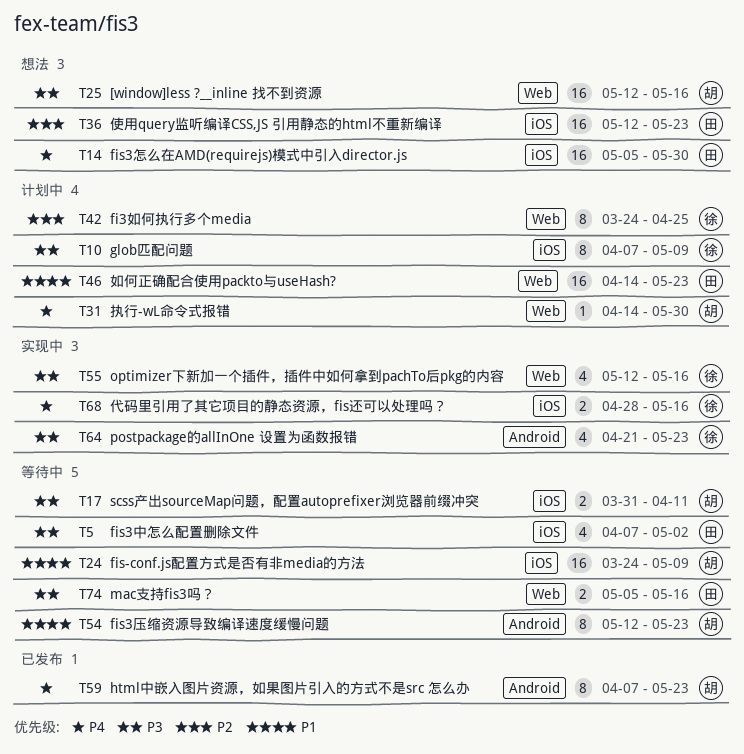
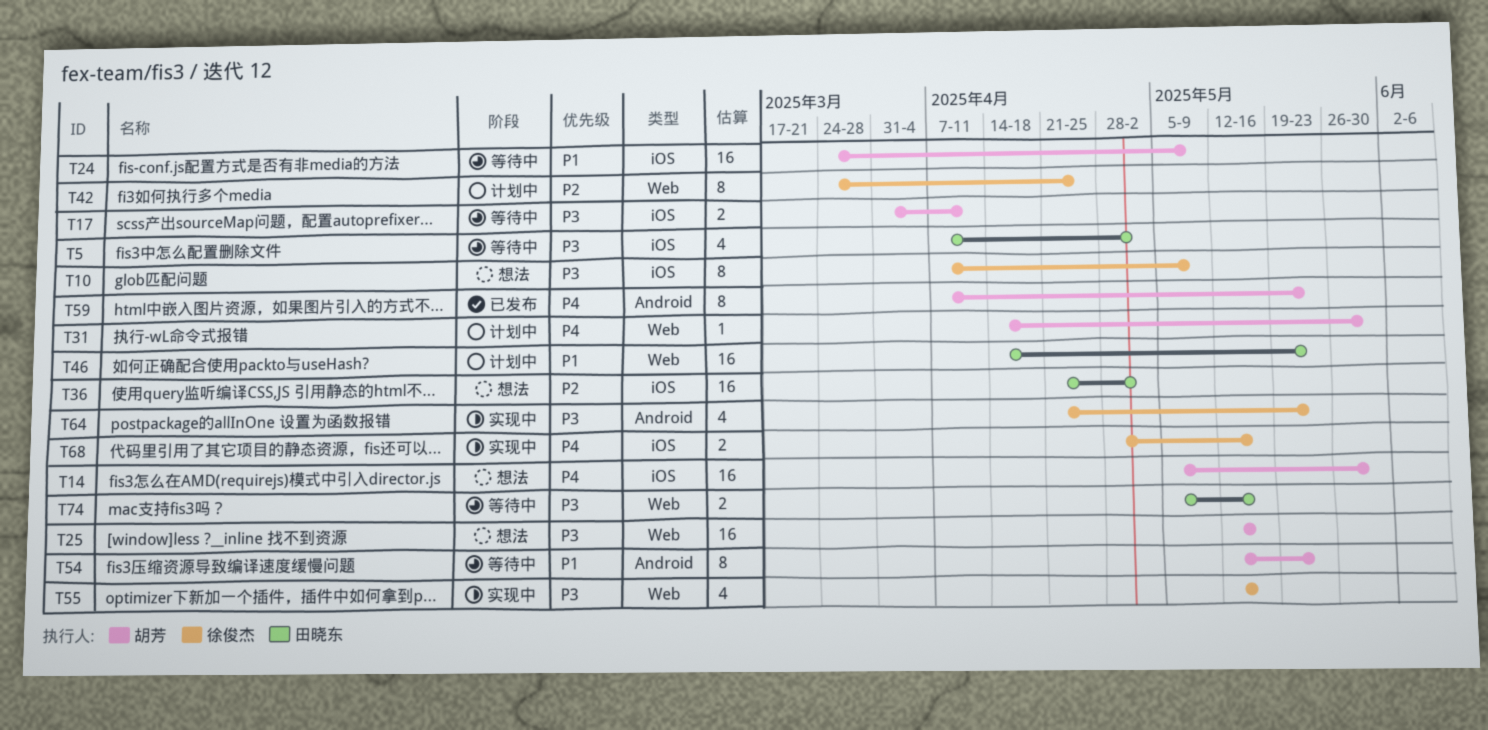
T10, status: 计划中 -> 想法
T14, owner: 田晓东 -> 胡芳
T36, start: May 12 -> Apr 21
T36, due: May 23 -> May 2

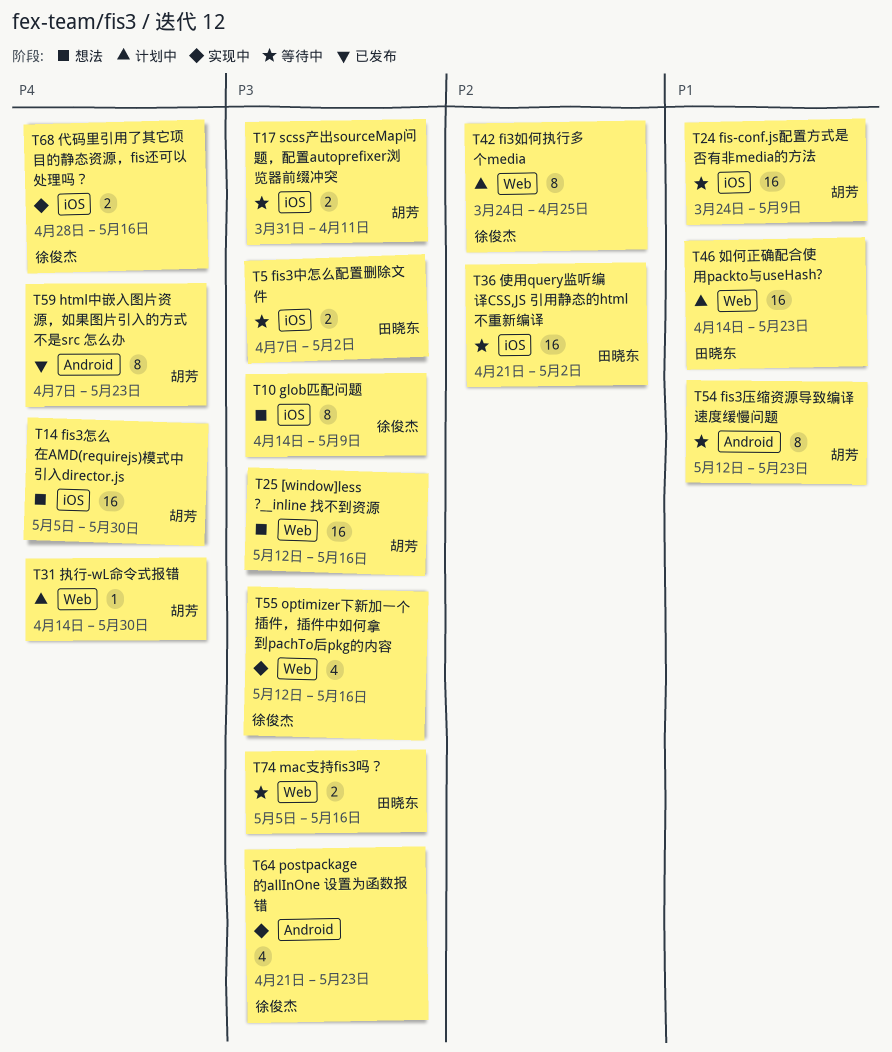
T5, estimate: 4 -> 2
T10, start: Apr 7 -> Apr 14
T36, status: 想法 -> 等待中

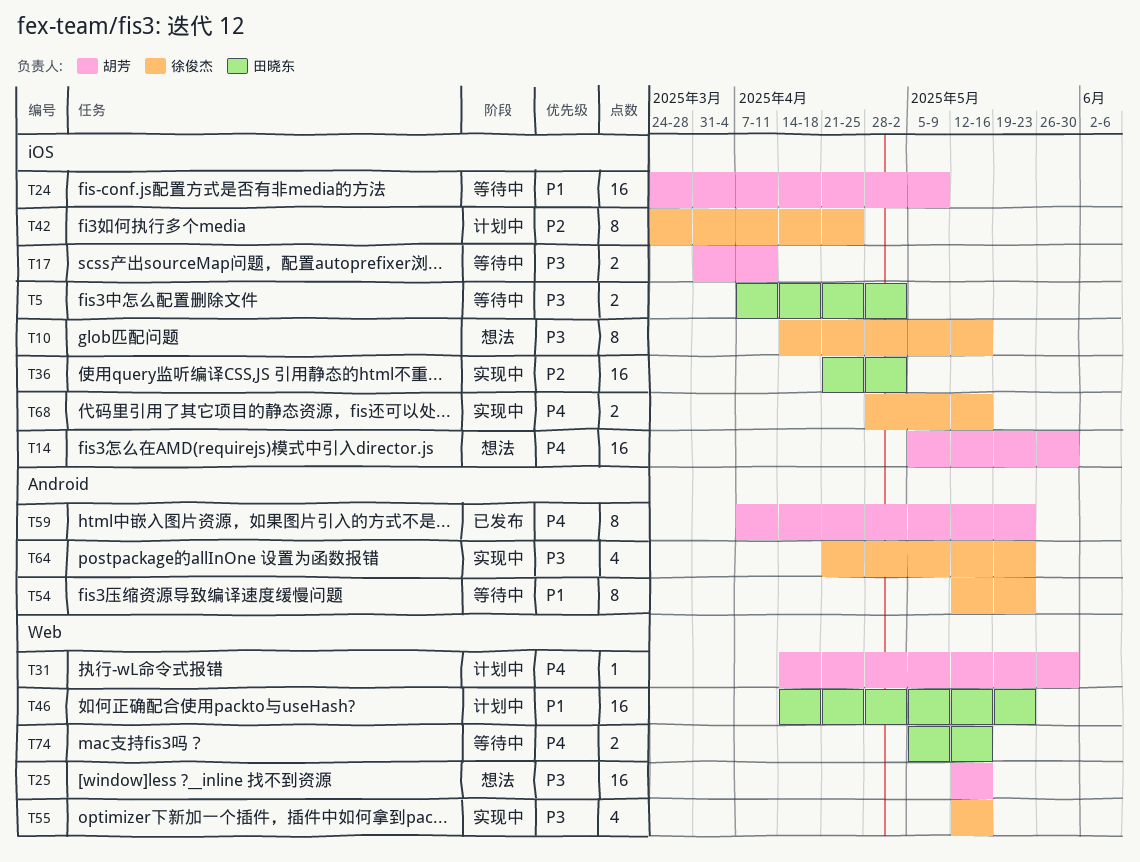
T10, due: May 9 -> May 16
T36, status: 等待中 -> 实现中
T42, label: Web -> iOS
T54, owner: 胡芳 -> 徐俊杰
T74, priority: P3 -> P4

